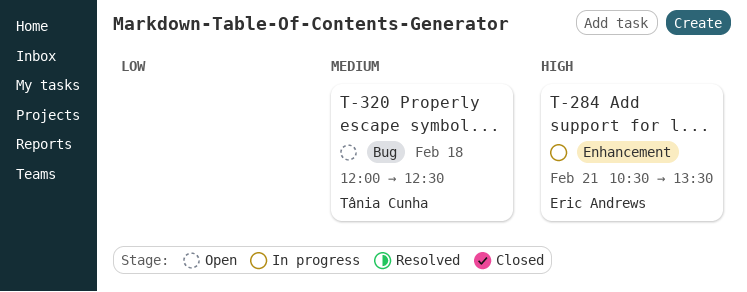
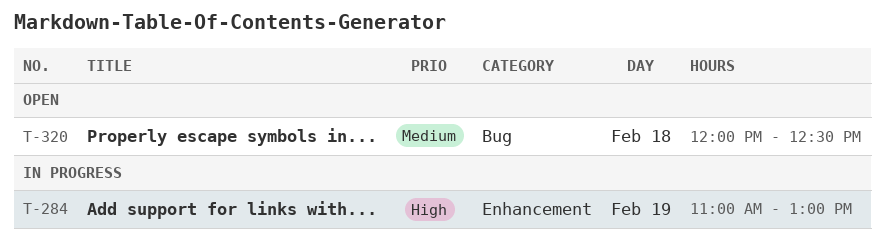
T-284, day: Feb 21 -> Feb 19
T-284, begins: 10:30 -> 11:00
T-284, ends: 13:30 -> 13:00

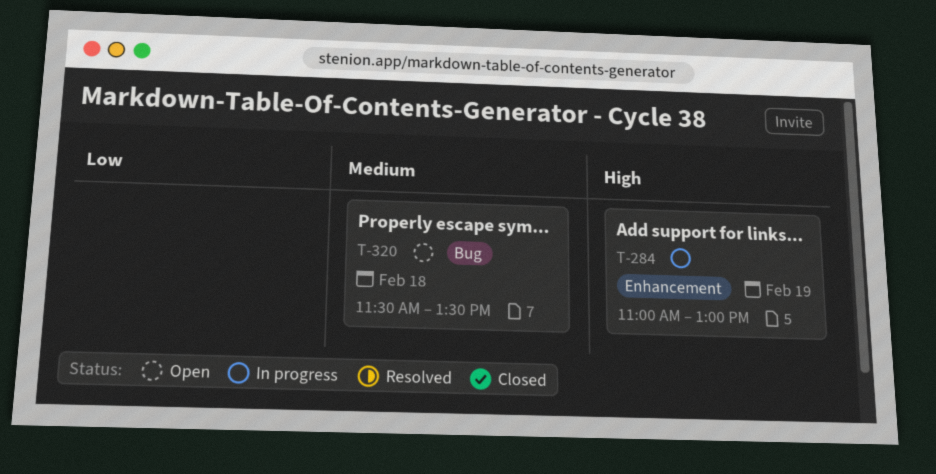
T-320, begins: 12:00 -> 11:30
T-320, ends: 12:30 -> 13:30

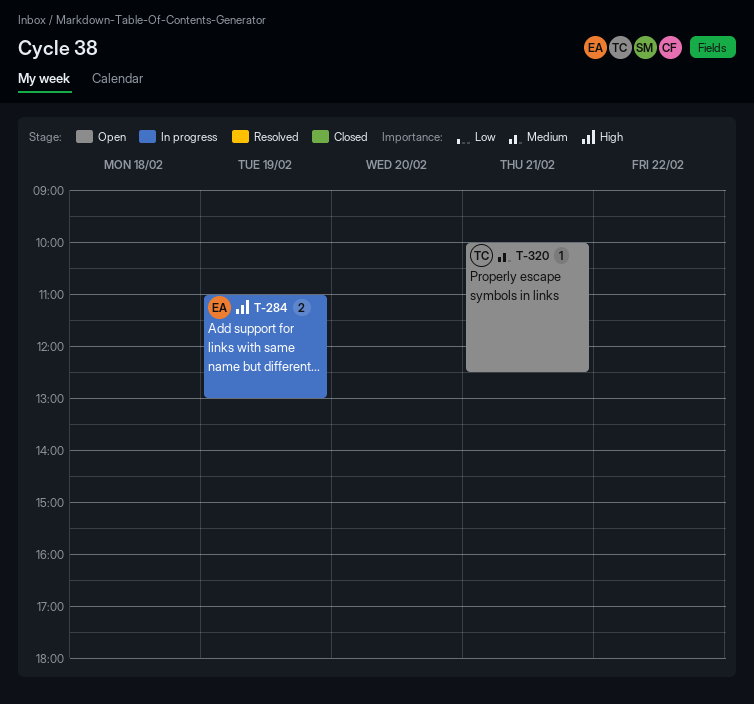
T-320, day: Feb 18 -> Feb 21
T-320, begins: 11:30 -> 10:00
T-320, ends: 13:30 -> 12:30

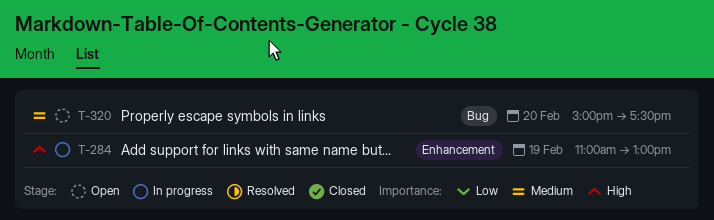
T-320, day: Feb 21 -> Feb 20
T-320, begins: 10:00 -> 15:00
T-320, ends: 12:30 -> 17:30

